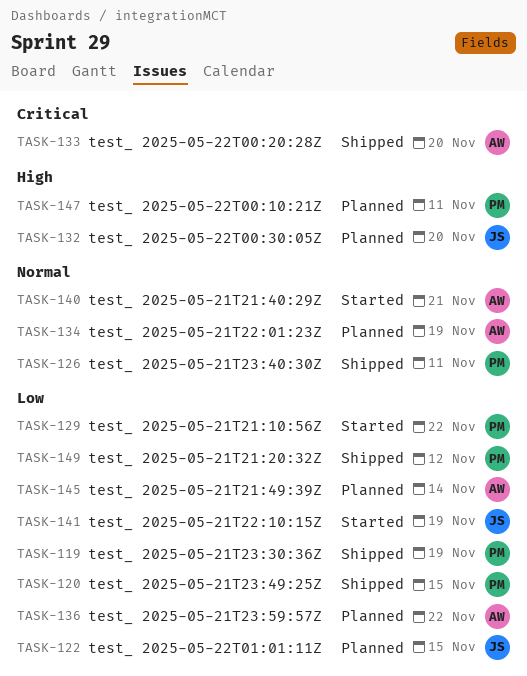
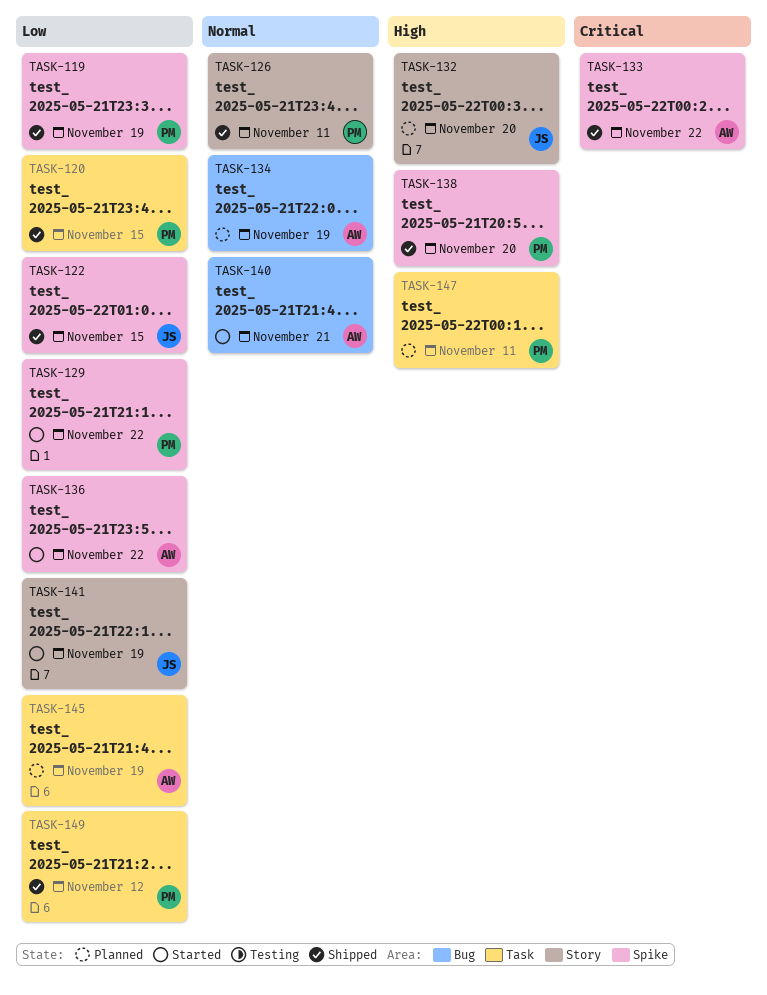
TASK-122, status: Planned -> Shipped
TASK-133, due: Nov 20 -> Nov 22
TASK-136, status: Planned -> Started
TASK-138: none -> present
TASK-145, due: Nov 14 -> Nov 19

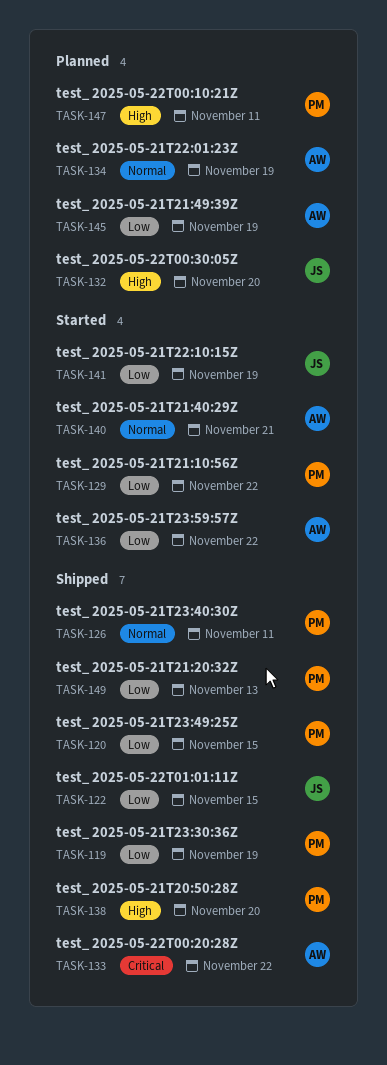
TASK-149, due: Nov 12 -> Nov 13

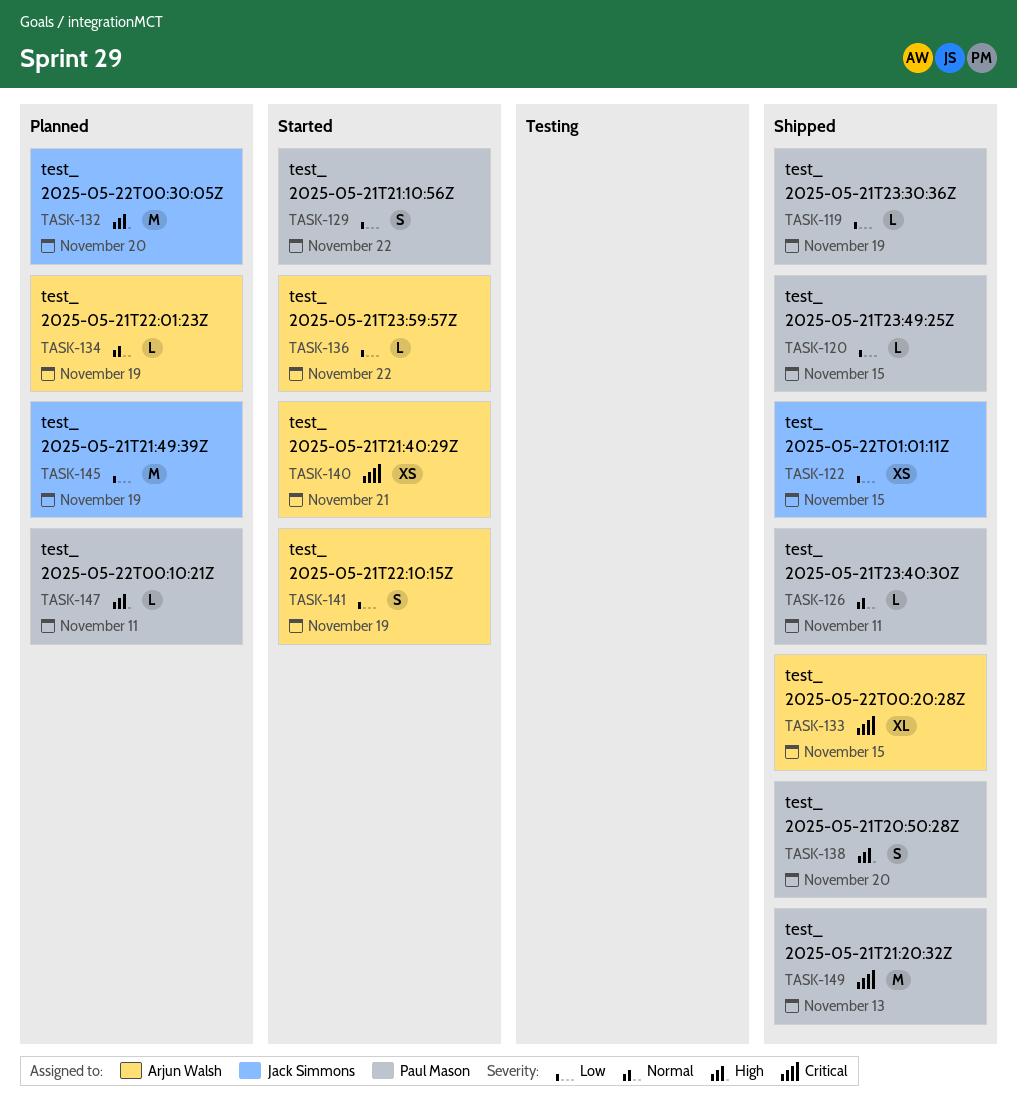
TASK-133, due: Nov 22 -> Nov 15
TASK-140, priority: Normal -> Critical
TASK-141, owner: Jack Simmons -> Arjun Walsh
TASK-145, owner: Arjun Walsh -> Jack Simmons
TASK-149, priority: Low -> Critical

